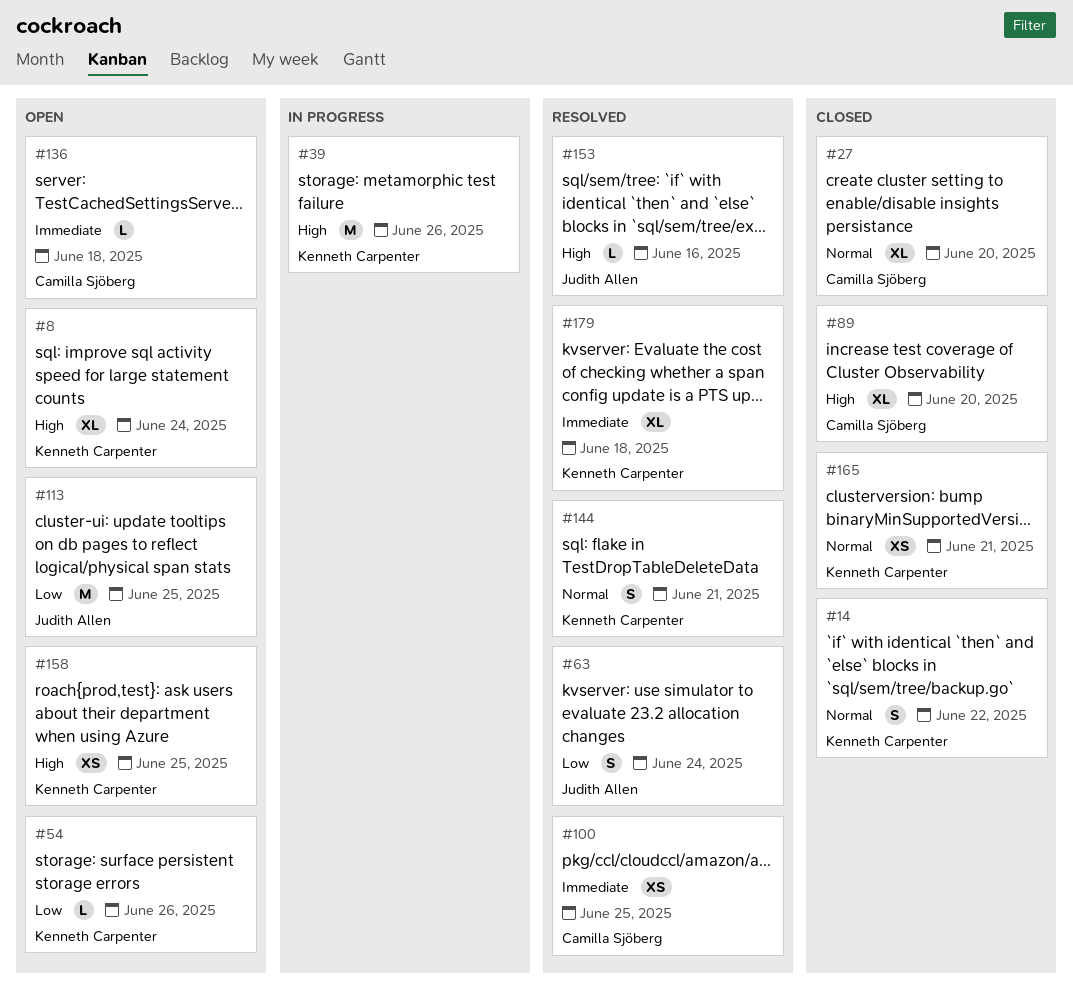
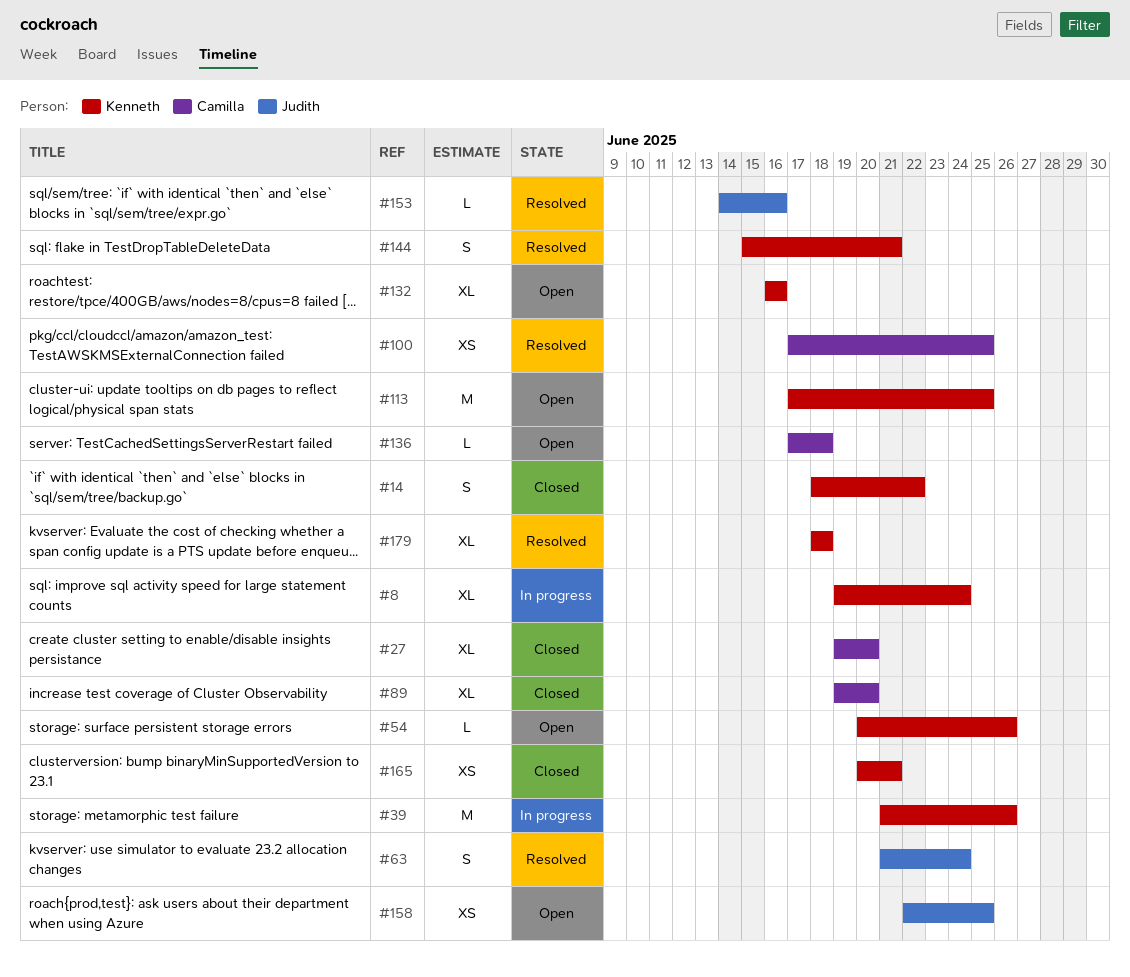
#8, status: Open -> In progress
#113, owner: Judith Allen -> Kenneth Carpenter
#132: none -> present
#158, owner: Kenneth Carpenter -> Judith Allen

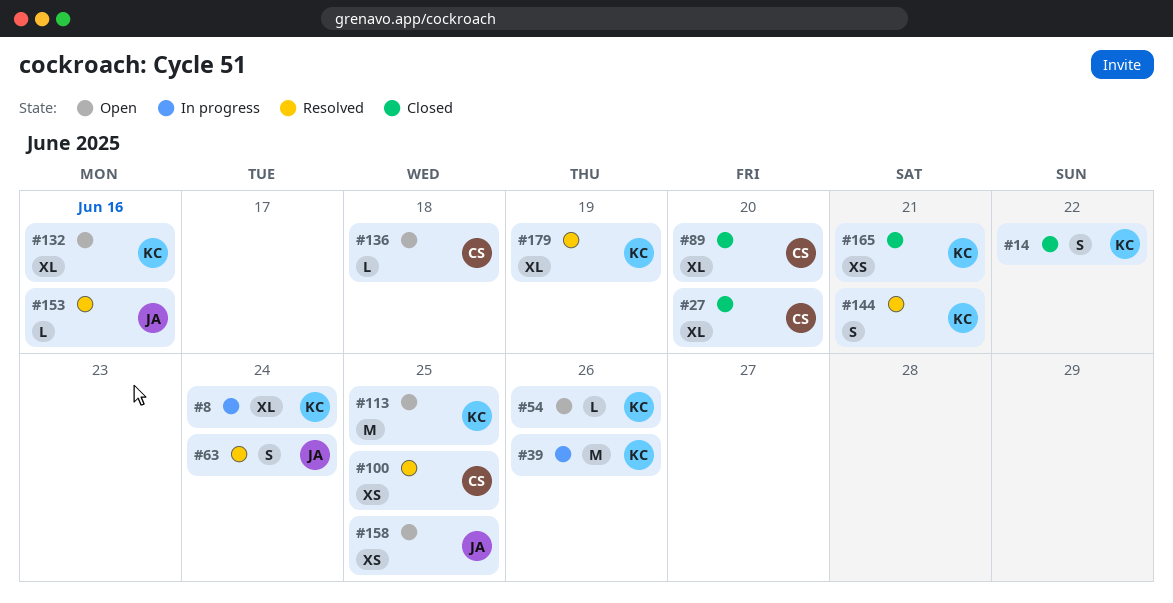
#179, due: Jun 18 -> Jun 19

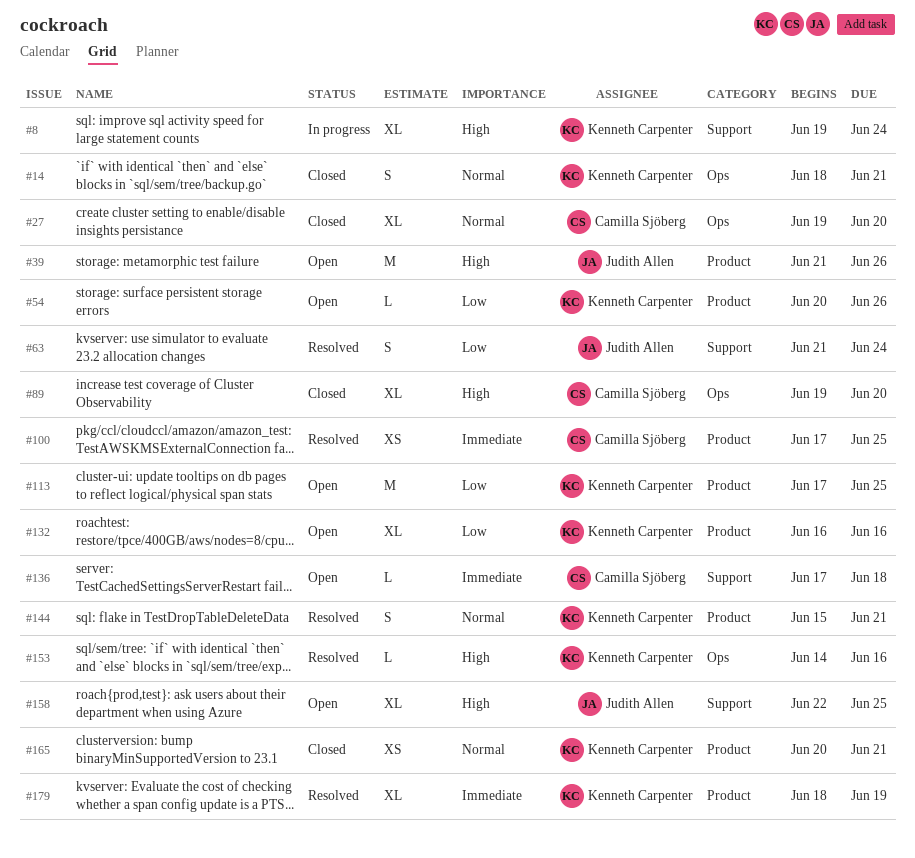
#14, due: Jun 22 -> Jun 21
#39, status: In progress -> Open
#39, owner: Kenneth Carpenter -> Judith Allen
#153, owner: Judith Allen -> Kenneth Carpenter
#158, estimate: XS -> XL

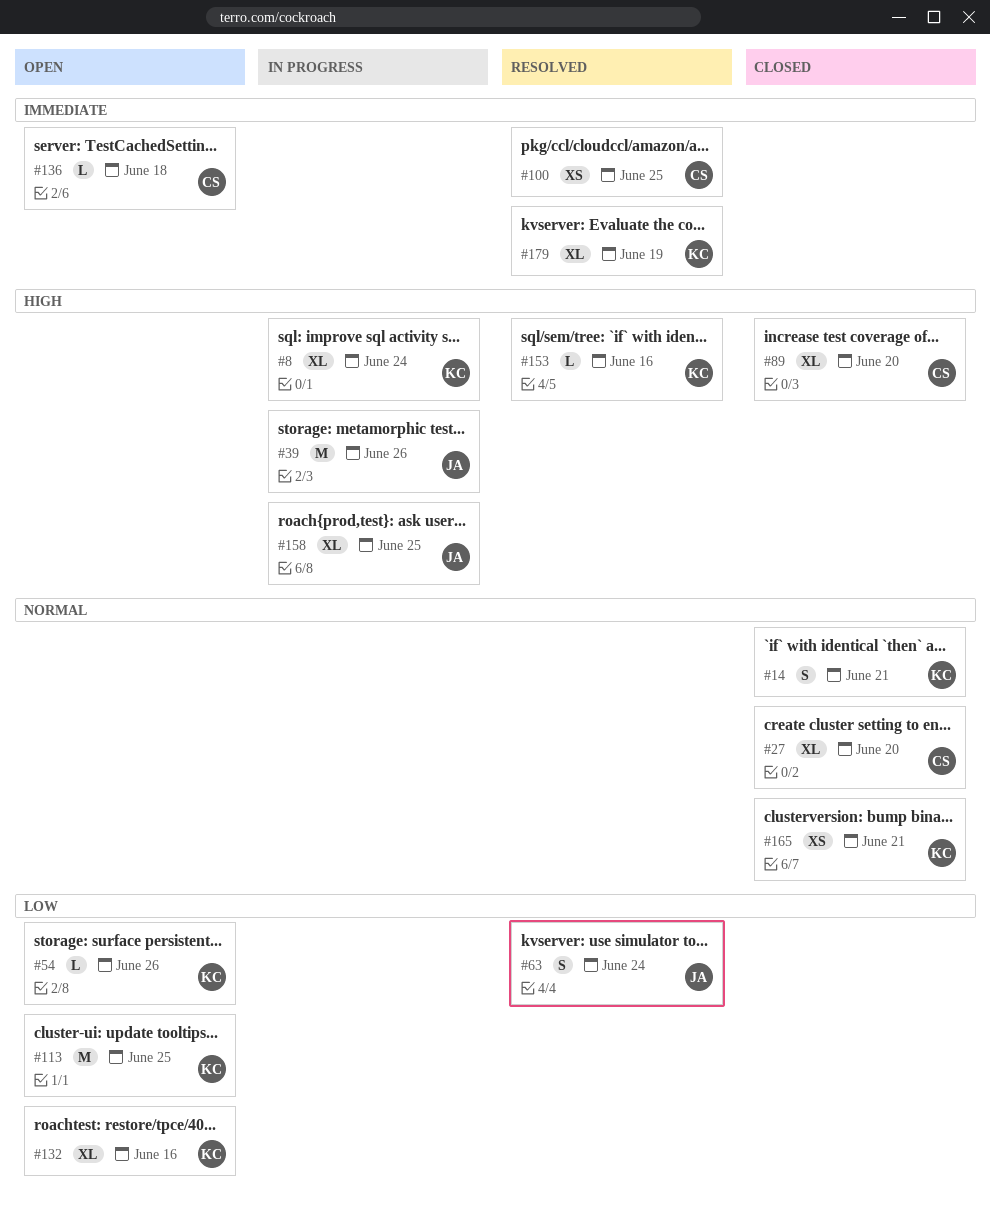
#39, status: Open -> In progress
#144: present -> none
#158, status: Open -> In progress

